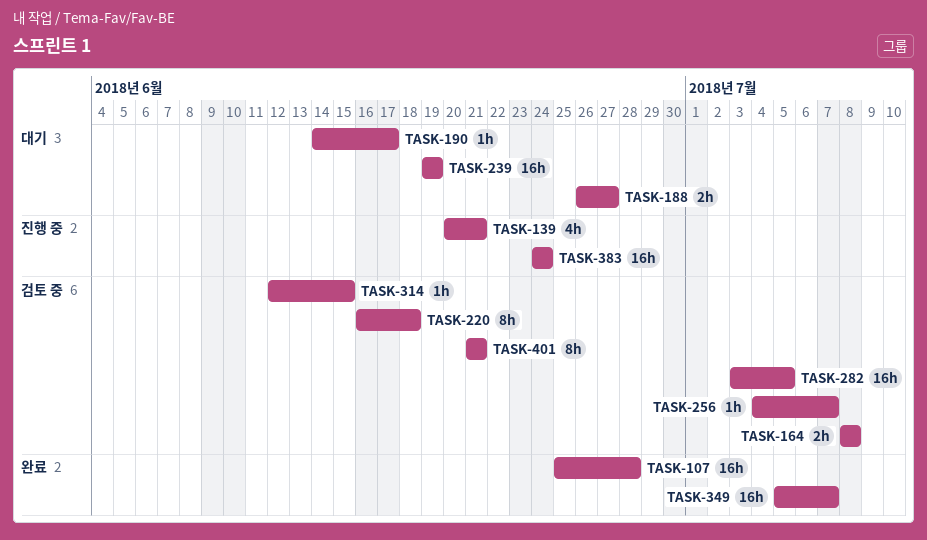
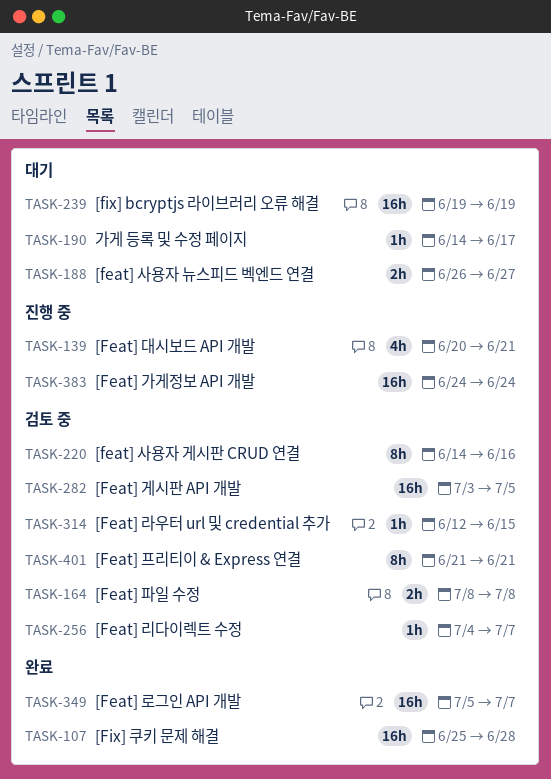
TASK-220, start: Jun 16 -> Jun 14
TASK-220, due: Jun 18 -> Jun 16

